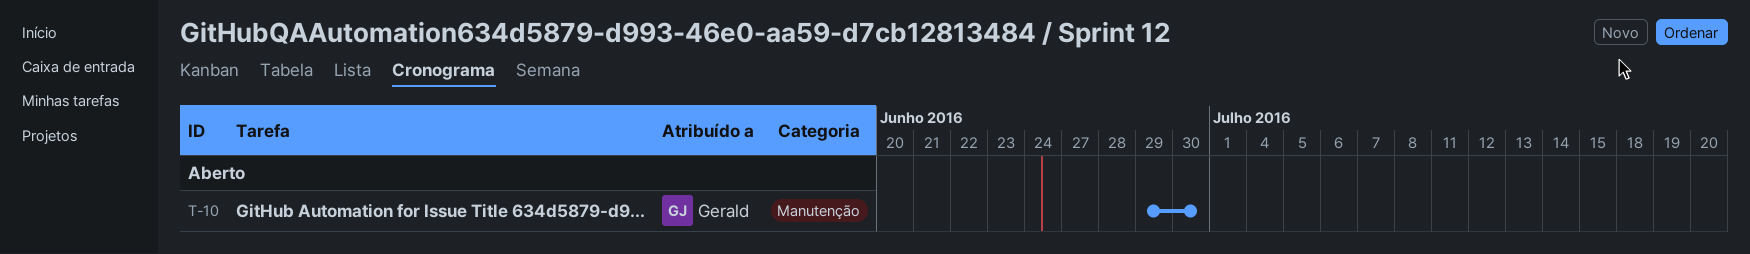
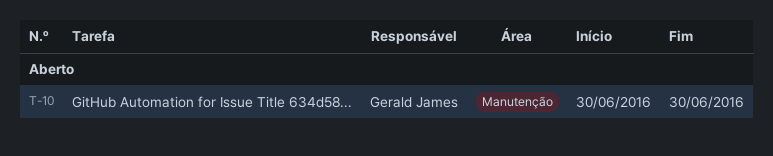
T-10, start: Jun 29 -> Jun 30

